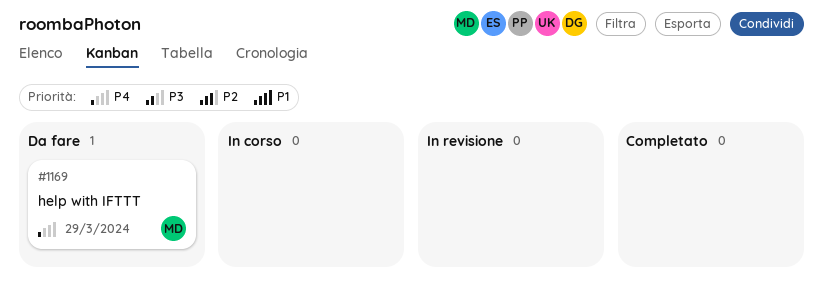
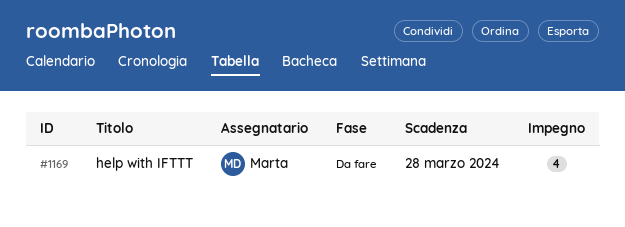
#1169, due: Mar 29 -> Mar 28

